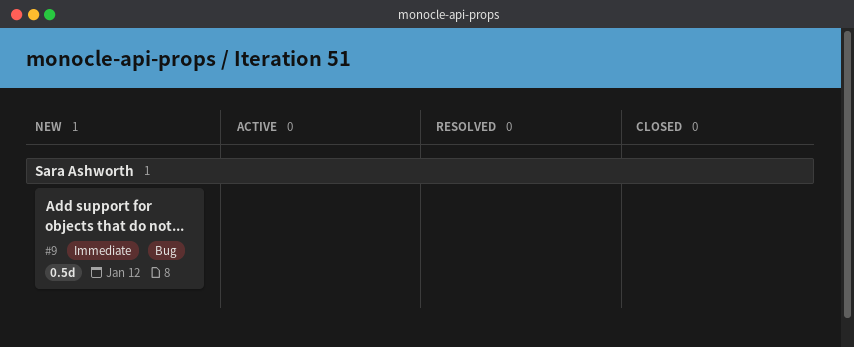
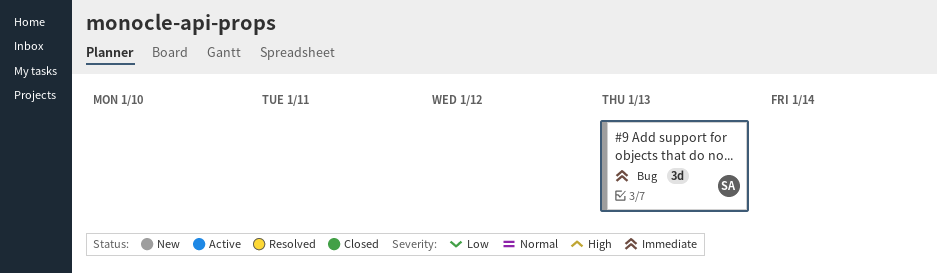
#9, estimate: 0.5d -> 3d
#9, due: Jan 12 -> Jan 13

